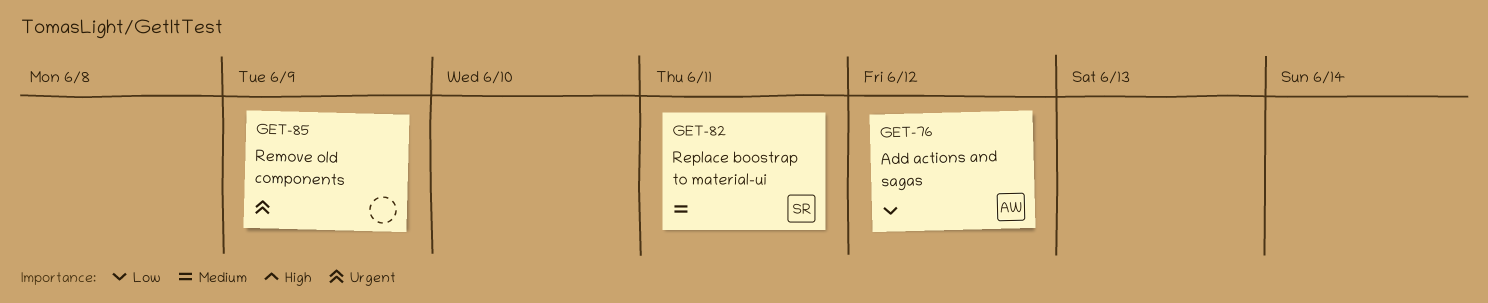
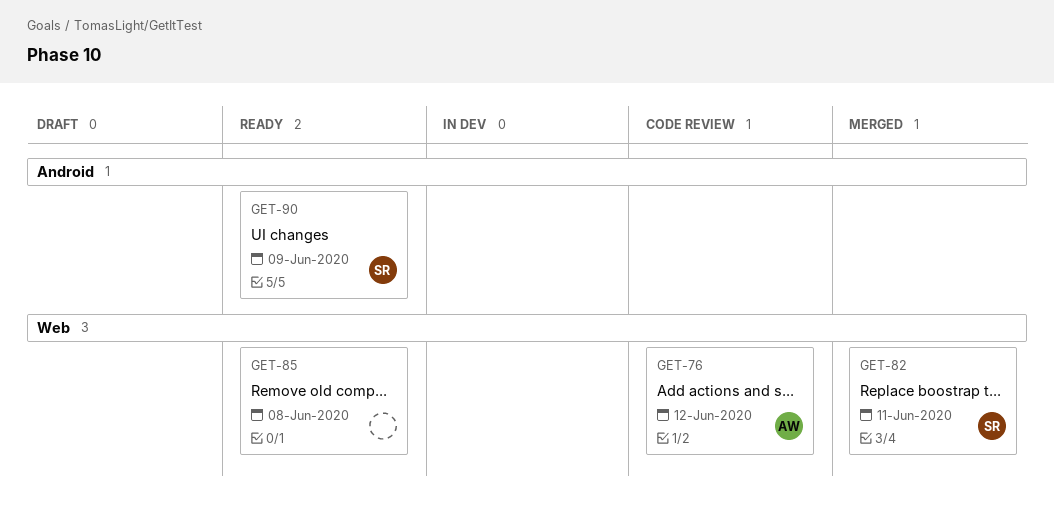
GET-85, due: Jun 9 -> Jun 8
GET-90: none -> present

